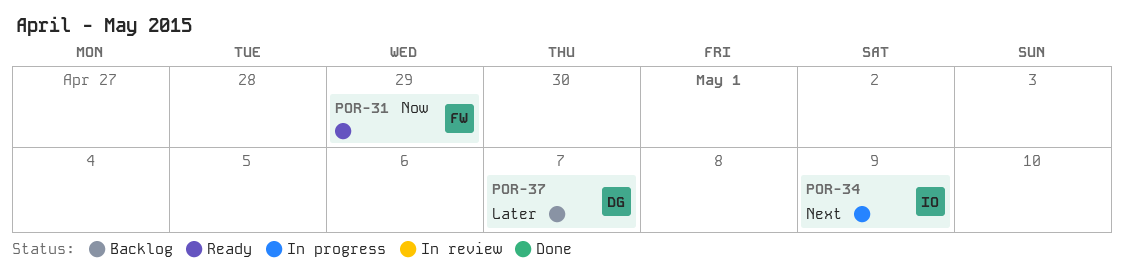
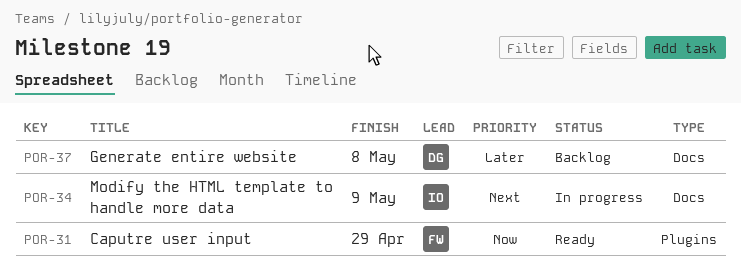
POR-37, due: May 7 -> May 8

